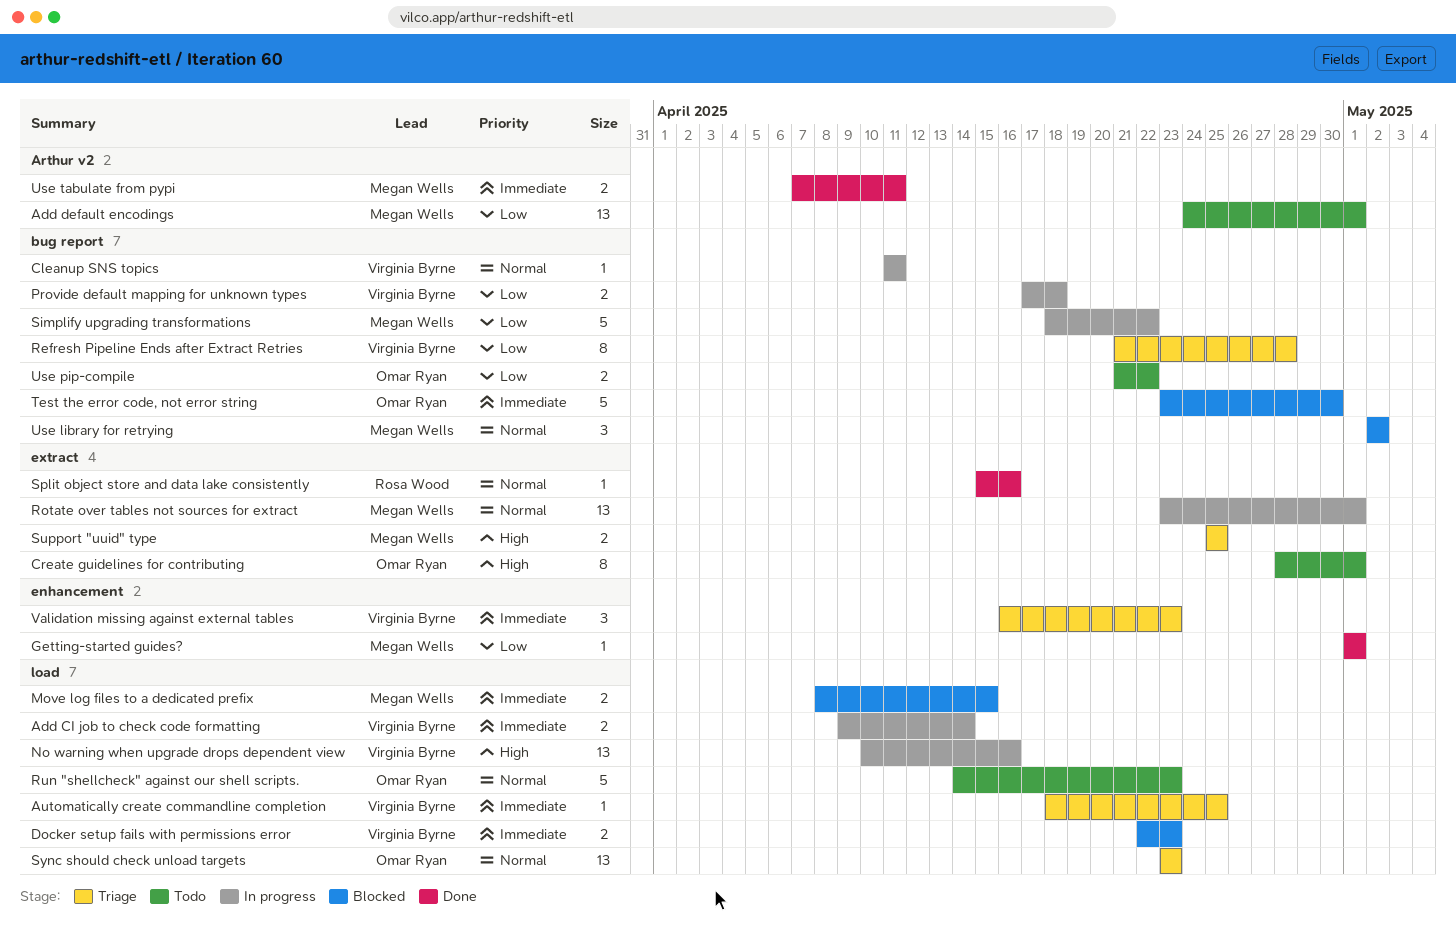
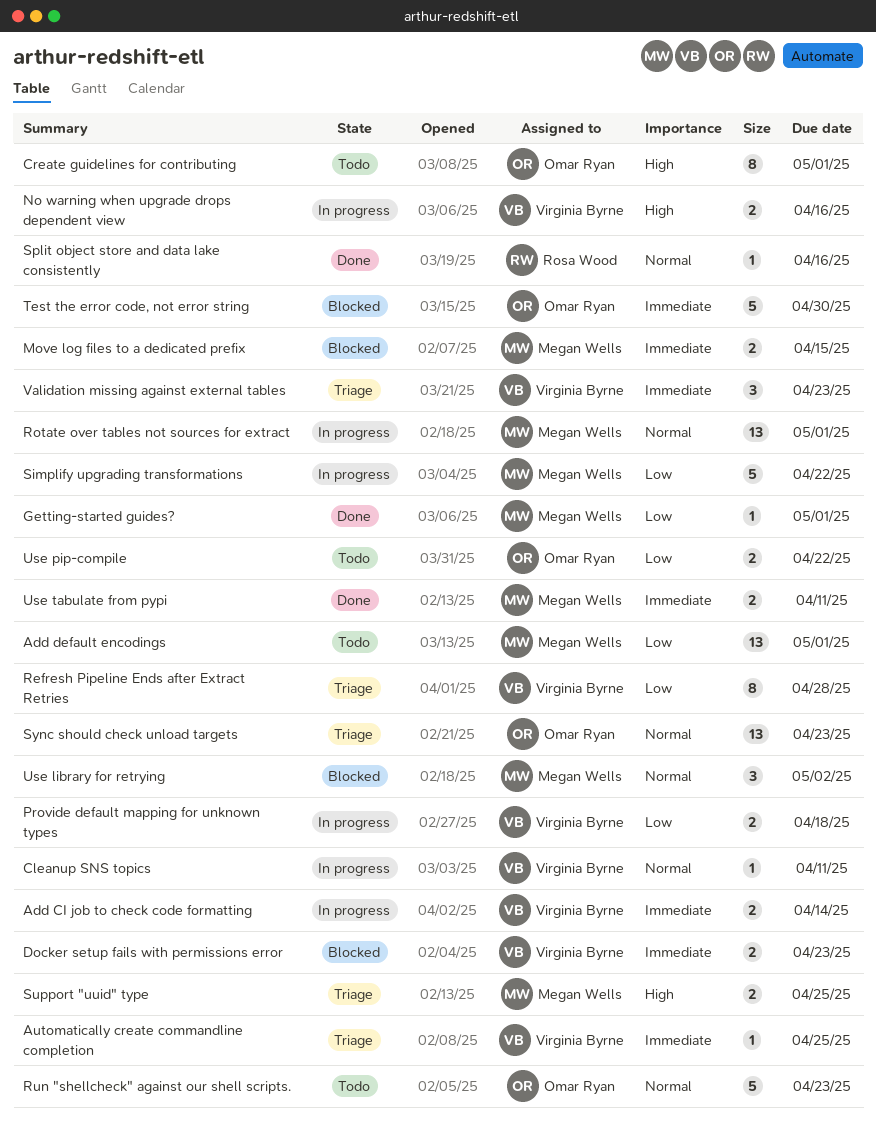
No warning when upgrade drops dependent view, estimate: 13 -> 2

